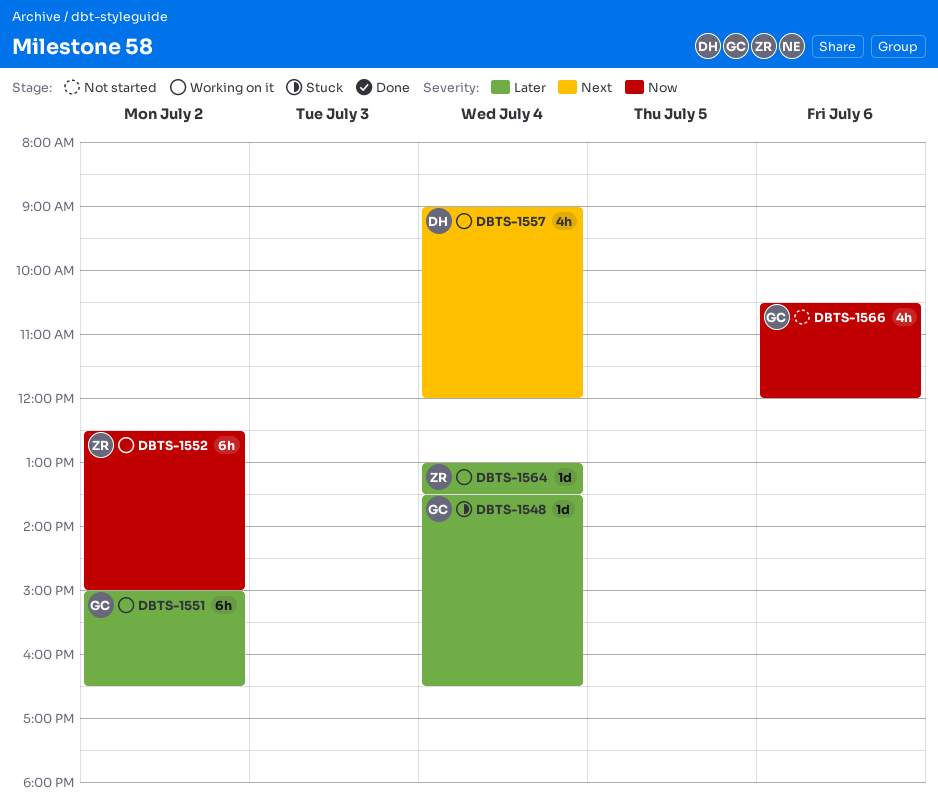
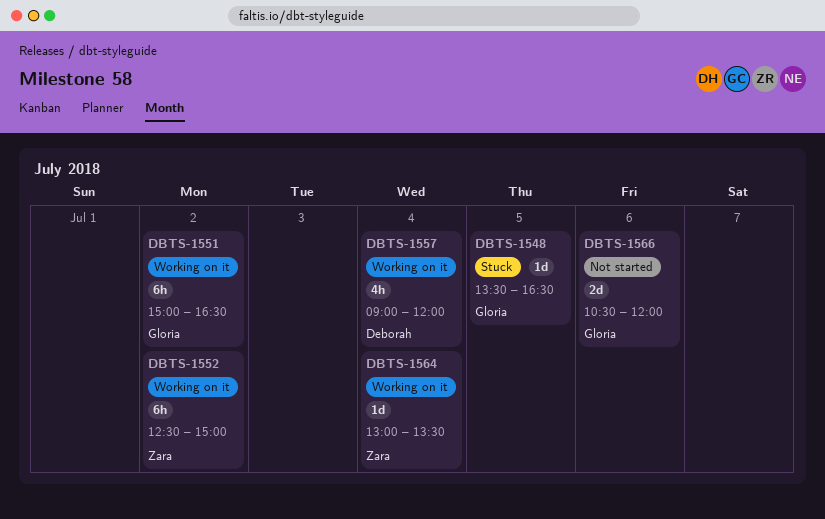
DBTS-1548, day: Jul 4 -> Jul 5
DBTS-1566, estimate: 4h -> 2d

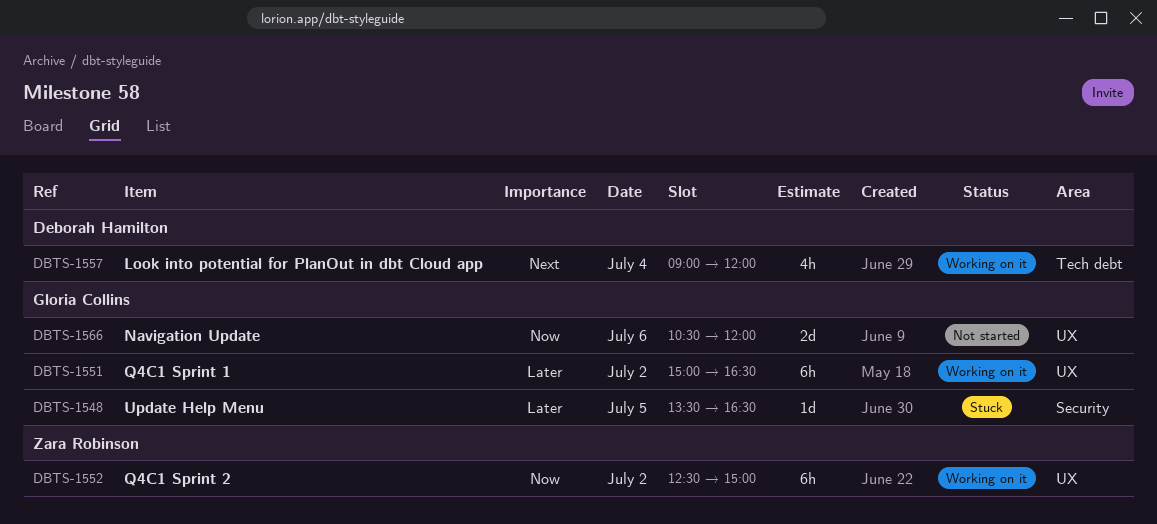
DBTS-1564: present -> none

